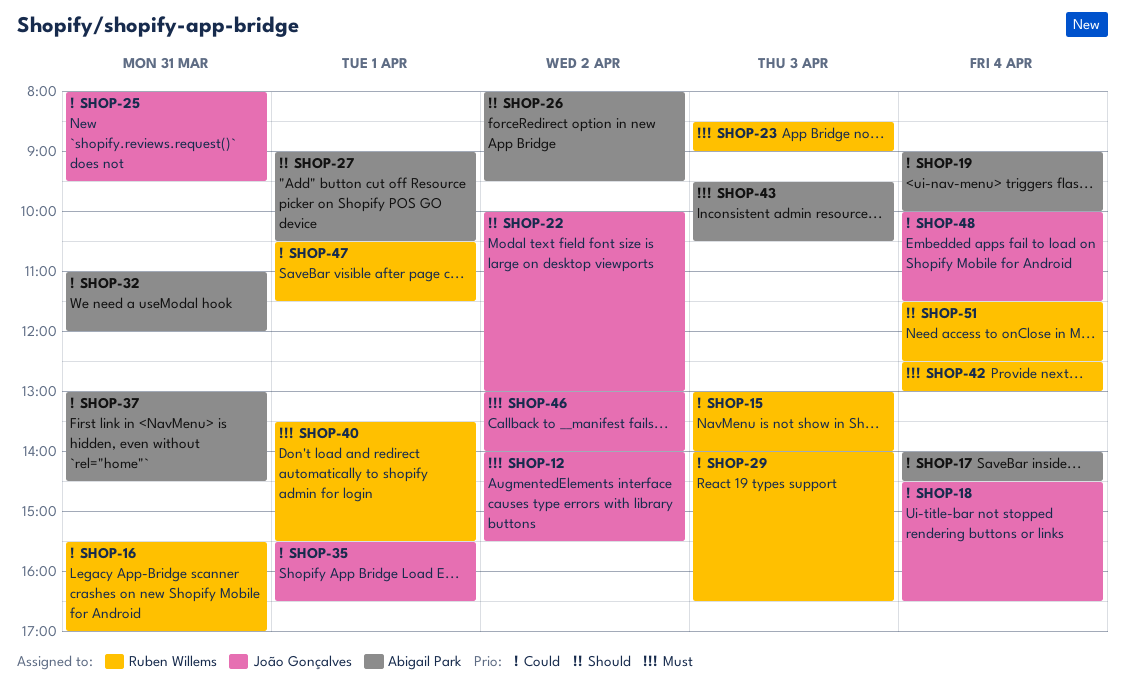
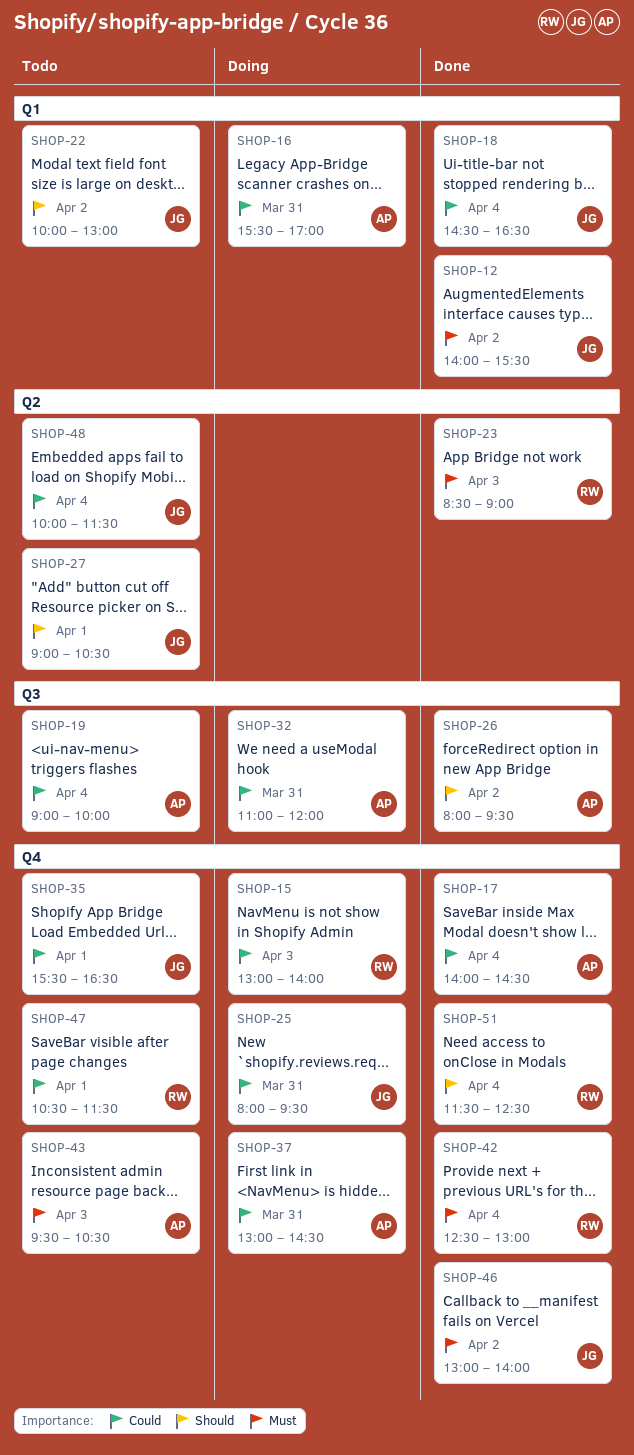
SHOP-16, owner: Ruben Willems -> Abigail Park
SHOP-27, owner: Abigail Park -> João Gonçalves
SHOP-29: present -> none
SHOP-40: present -> none

